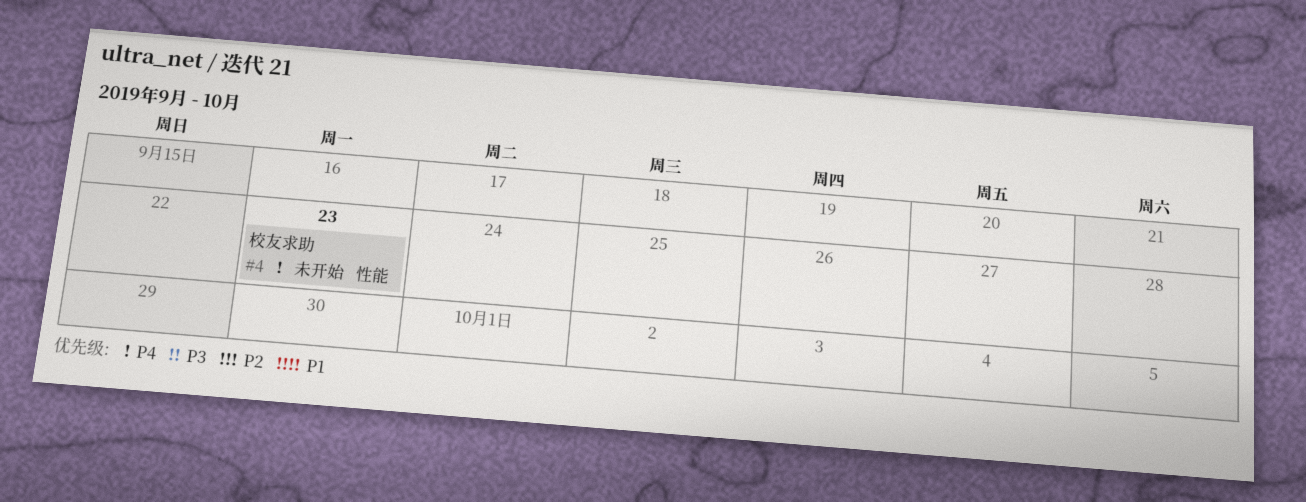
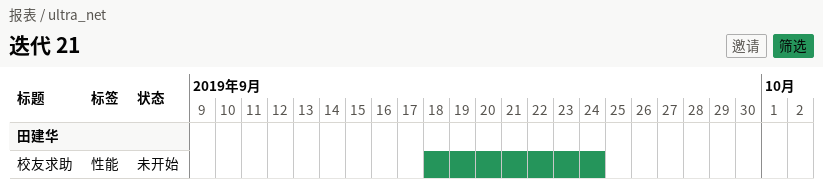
校友求助, due: Sep 23 -> Sep 24

